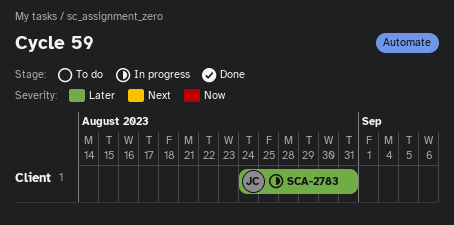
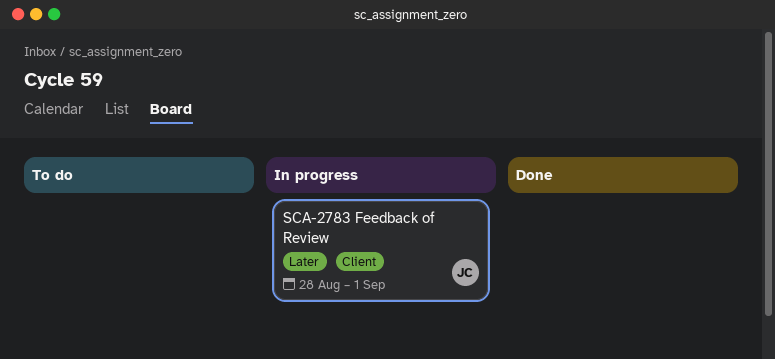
SCA-2783, start: Aug 24 -> Aug 28
SCA-2783, due: Aug 31 -> Sep 1

